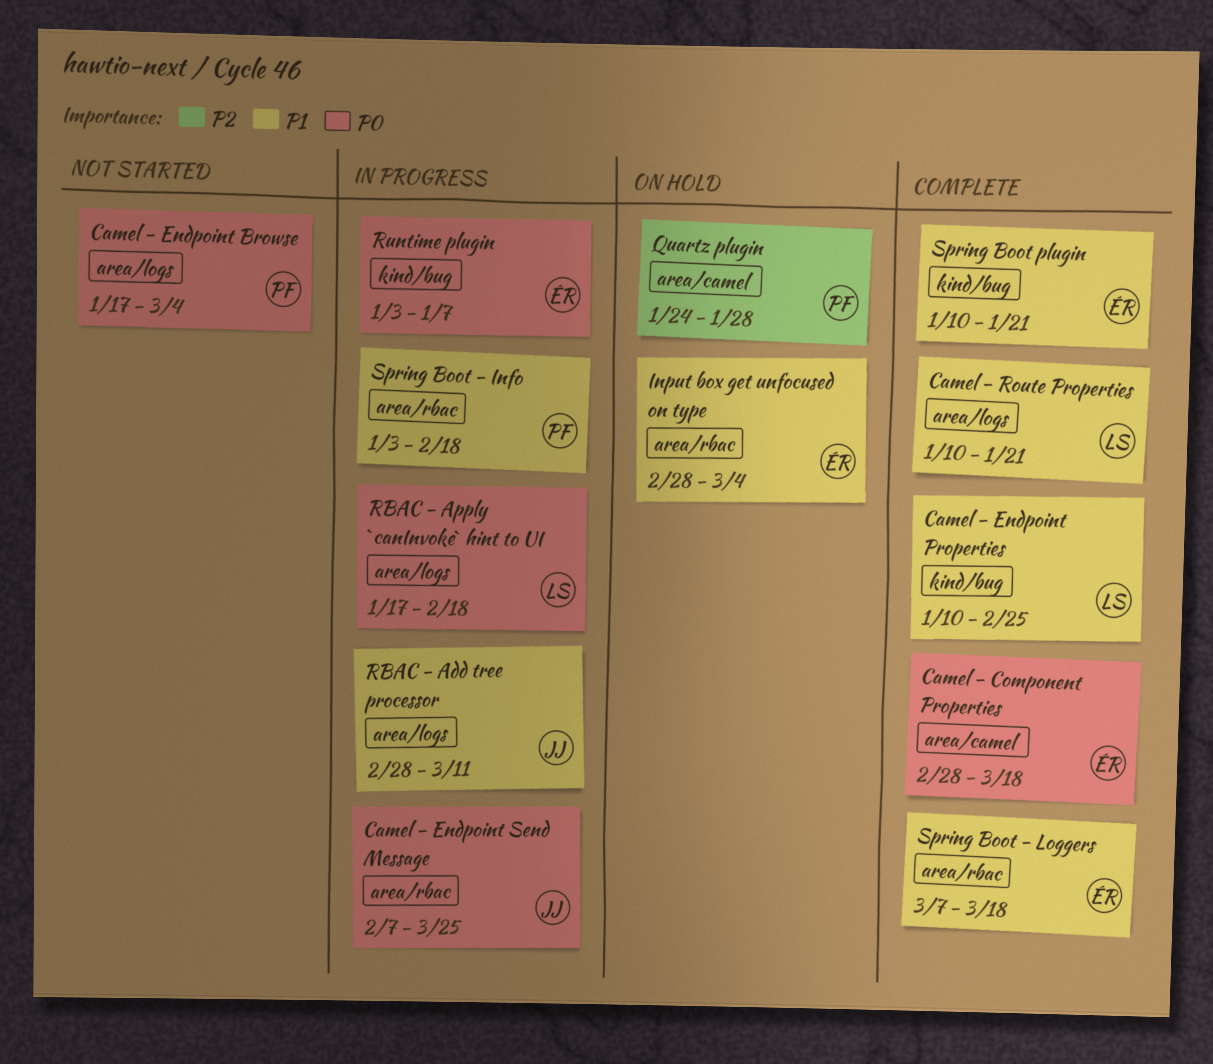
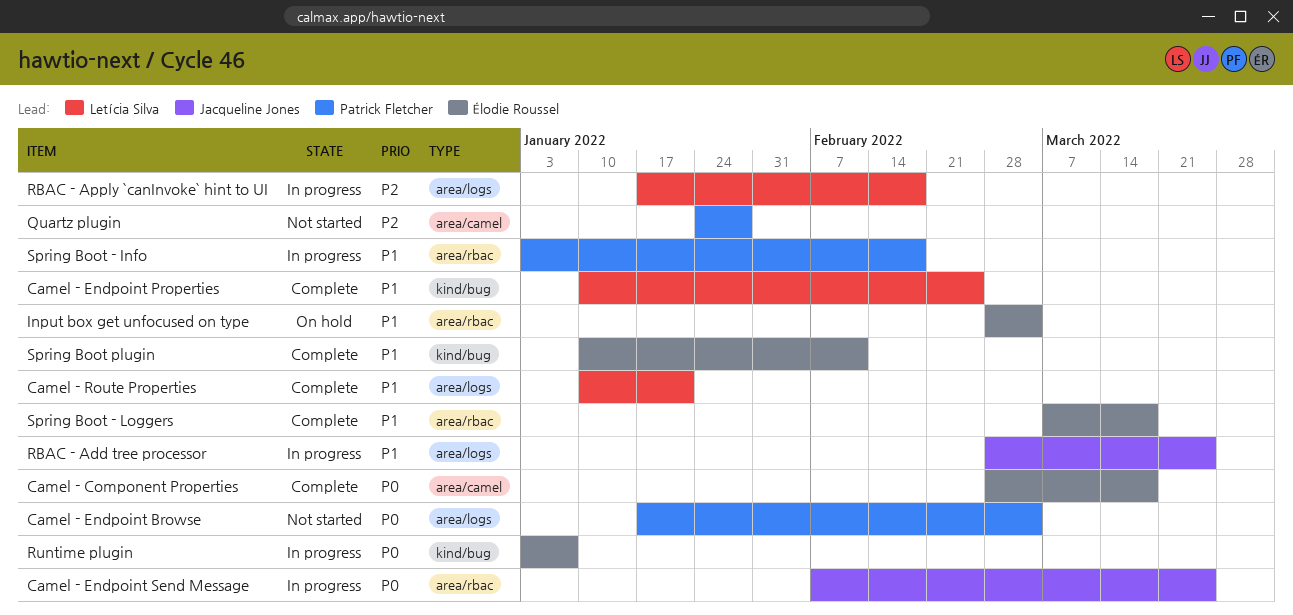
Quartz plugin, status: On hold -> Not started
RBAC - Add tree processor, due: Mar 11 -> Mar 25
RBAC - Apply `canInvoke` hint to UI, priority: P0 -> P2
Spring Boot plugin, due: Jan 21 -> Feb 11

